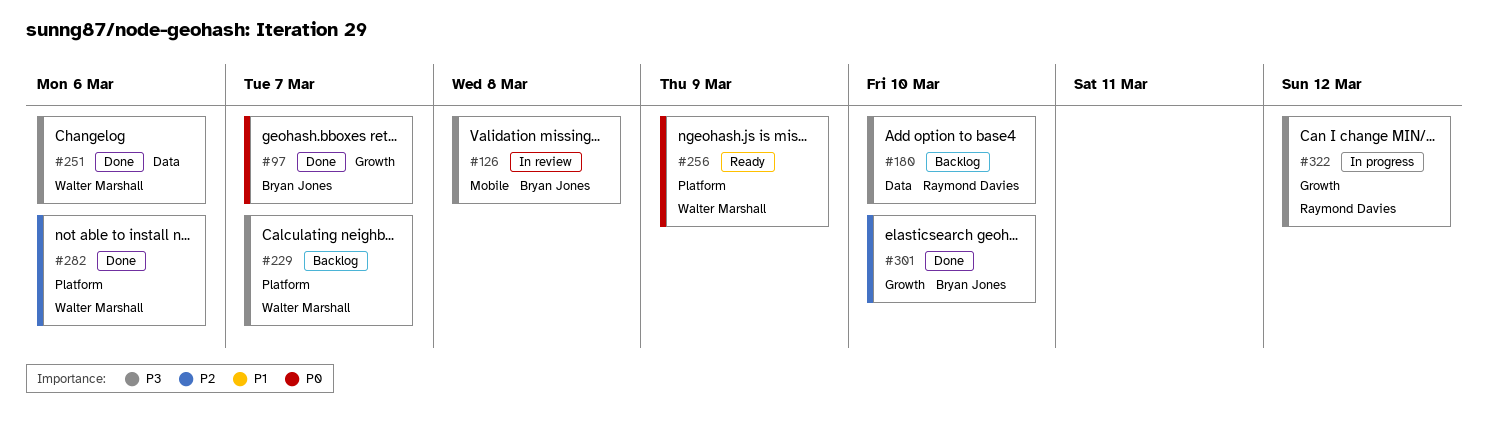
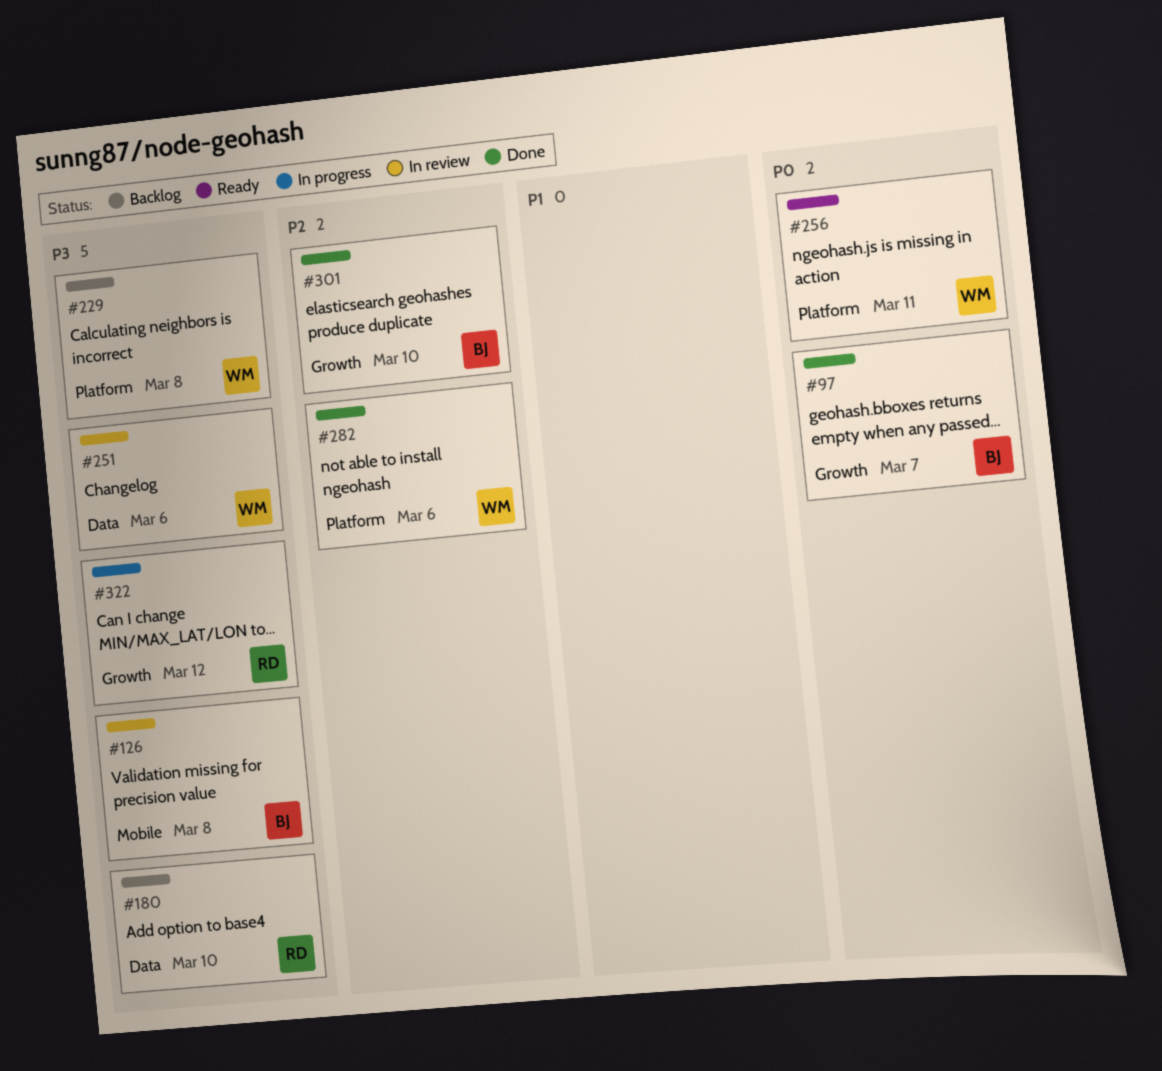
#229, due: Mar 7 -> Mar 8
#251, status: Done -> In review
#256, due: Mar 9 -> Mar 11

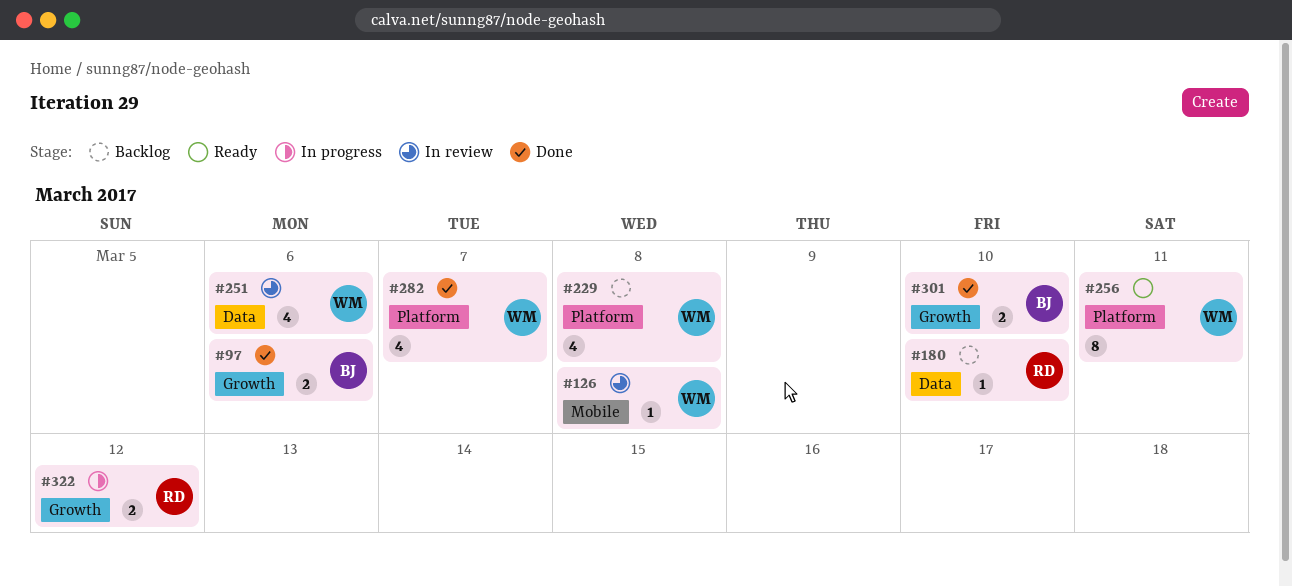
#97, due: Mar 7 -> Mar 6
#126, owner: BJ -> WM
#282, due: Mar 6 -> Mar 7

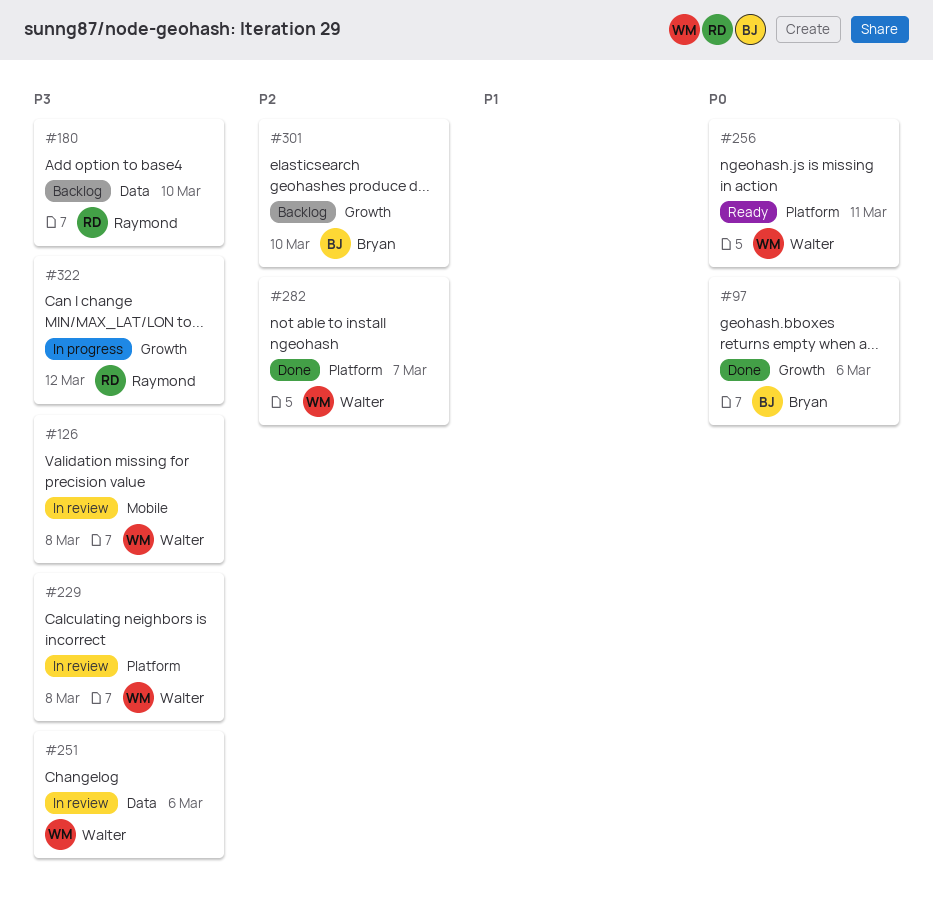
#229, status: Backlog -> In review
#301, status: Done -> Backlog

